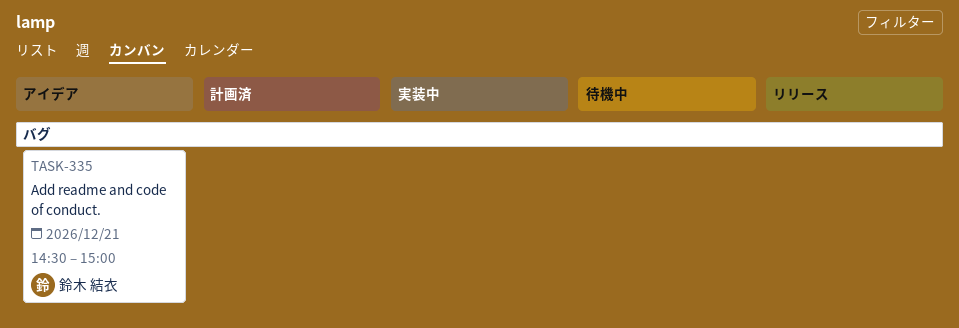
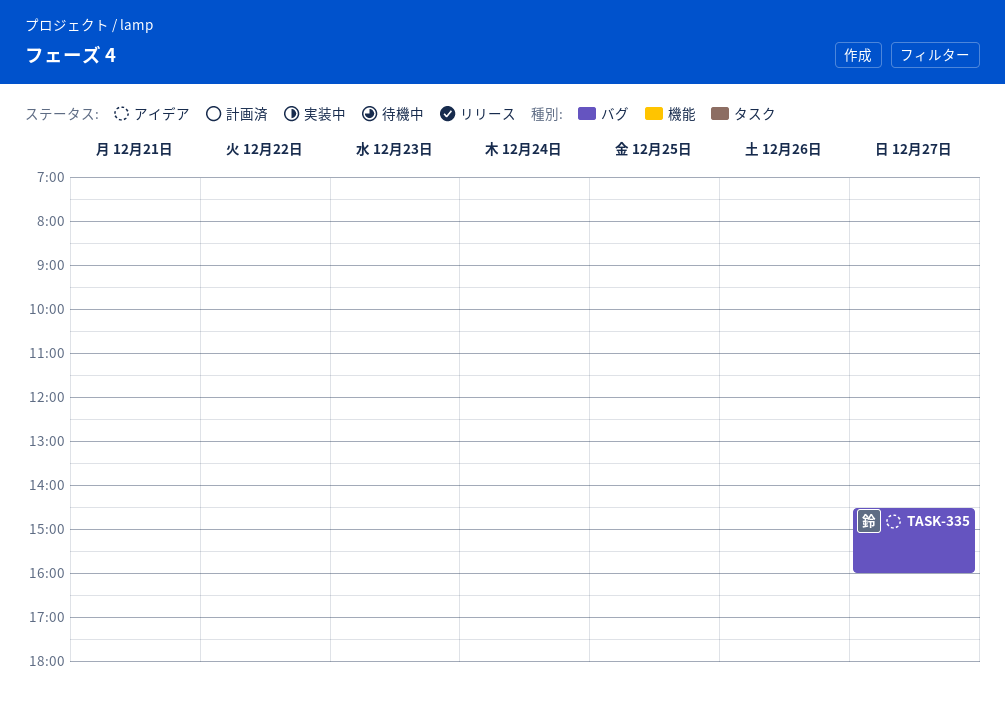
TASK-335, day: Dec 21 -> Dec 27
TASK-335, ends: 15:00 -> 16:00

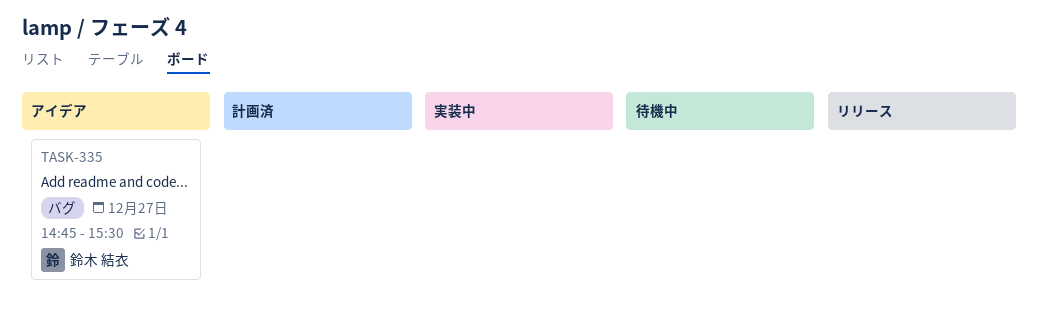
TASK-335, begins: 14:30 -> 14:45
TASK-335, ends: 16:00 -> 15:30

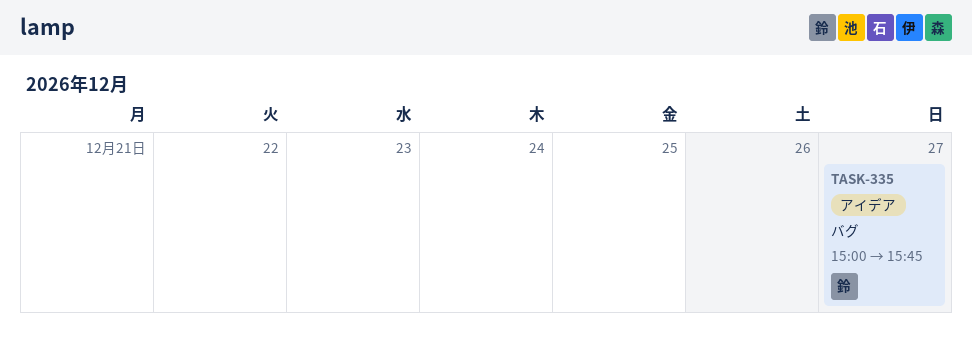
TASK-335, begins: 14:45 -> 15:00
TASK-335, ends: 15:30 -> 15:45

